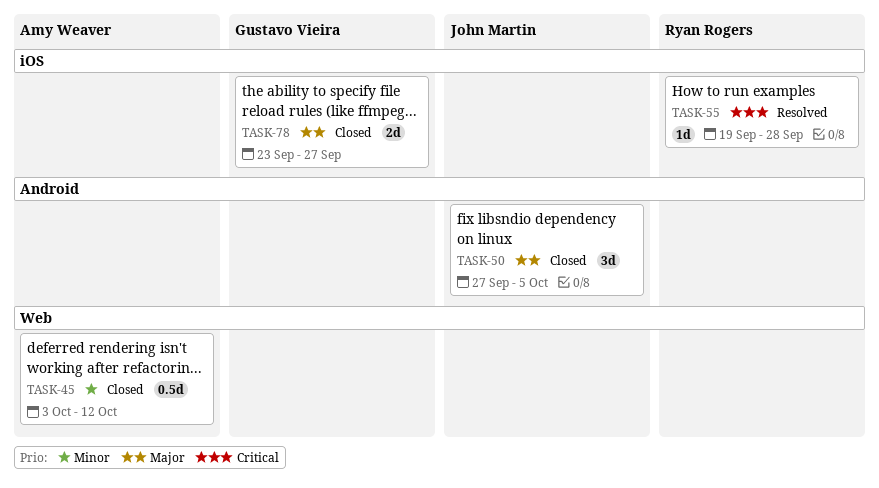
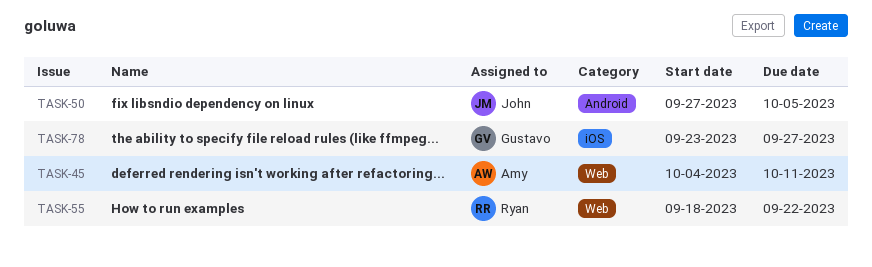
TASK-45, start: Oct 3 -> Oct 4
TASK-45, due: Oct 12 -> Oct 11
TASK-55, label: iOS -> Web
TASK-55, start: Sep 19 -> Sep 18
TASK-55, due: Sep 28 -> Sep 22

